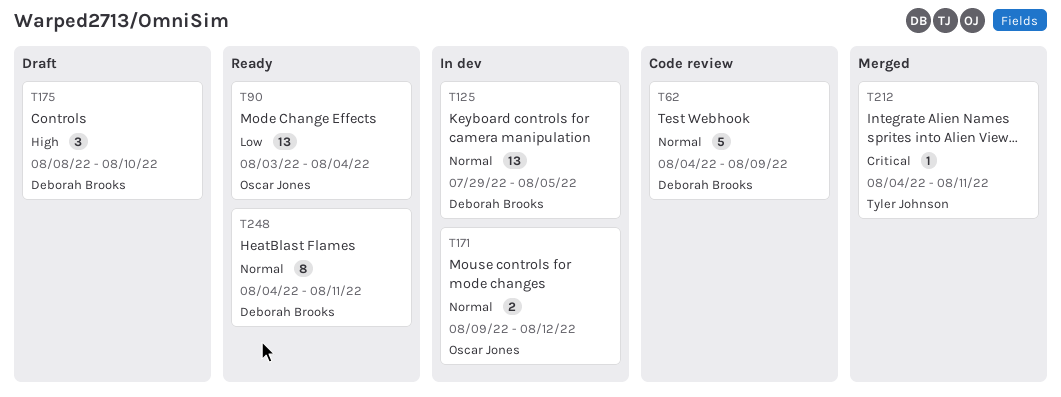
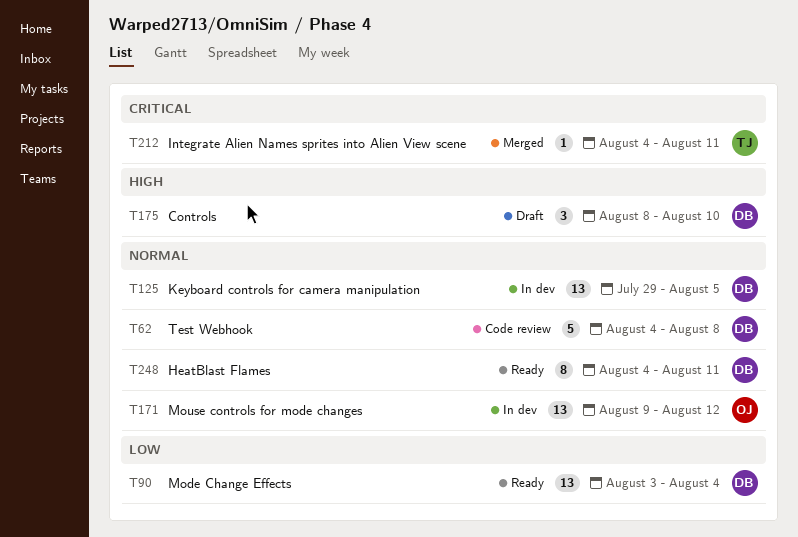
T62, due: Aug 9 -> Aug 8
T90, owner: Oscar Jones -> Deborah Brooks
T171, estimate: 2 -> 13

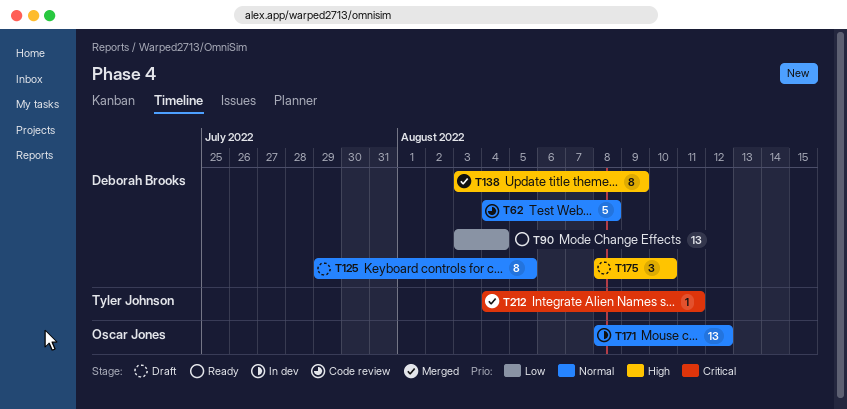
T125, status: In dev -> Draft
T125, estimate: 13 -> 8
T138: none -> present
T171, start: Aug 9 -> Aug 8
T248: present -> none

